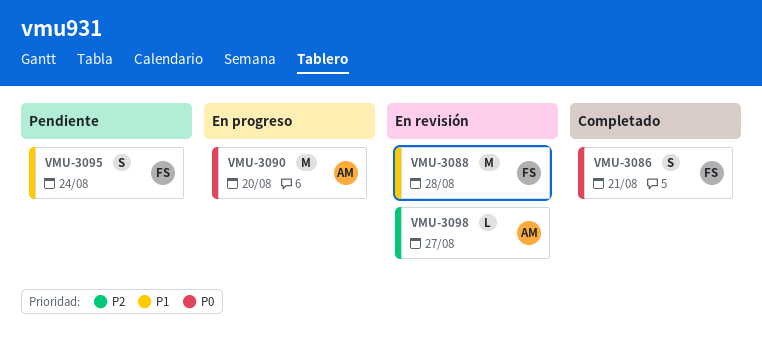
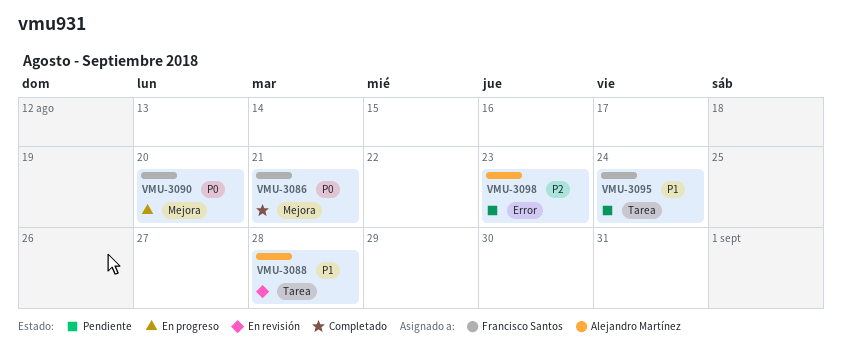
VMU-3088, owner: Francisco Santos -> Alejandro Martínez
VMU-3090, owner: Alejandro Martínez -> Francisco Santos
VMU-3098, status: En revisión -> Pendiente
VMU-3098, due: Aug 27 -> Aug 23

